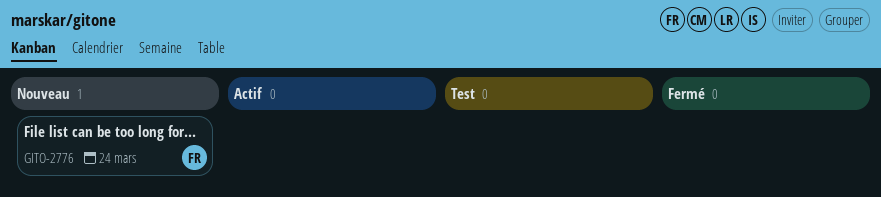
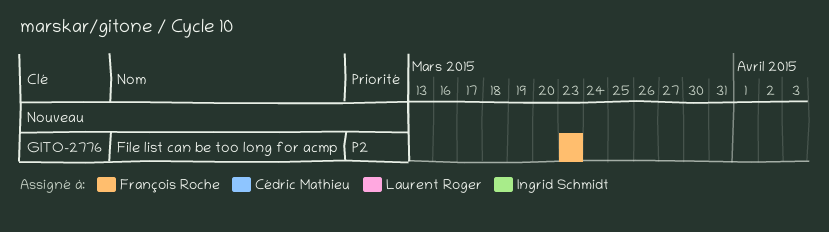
GITO-2776, due: Mar 24 -> Mar 23

